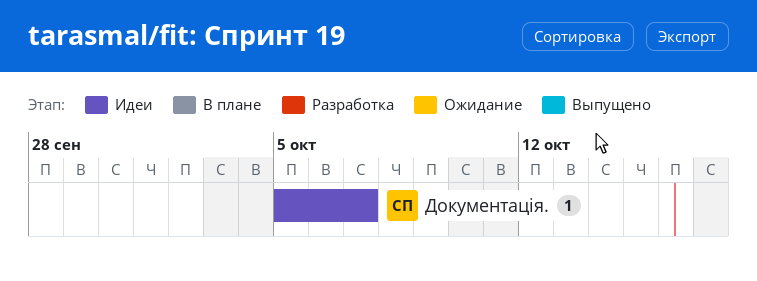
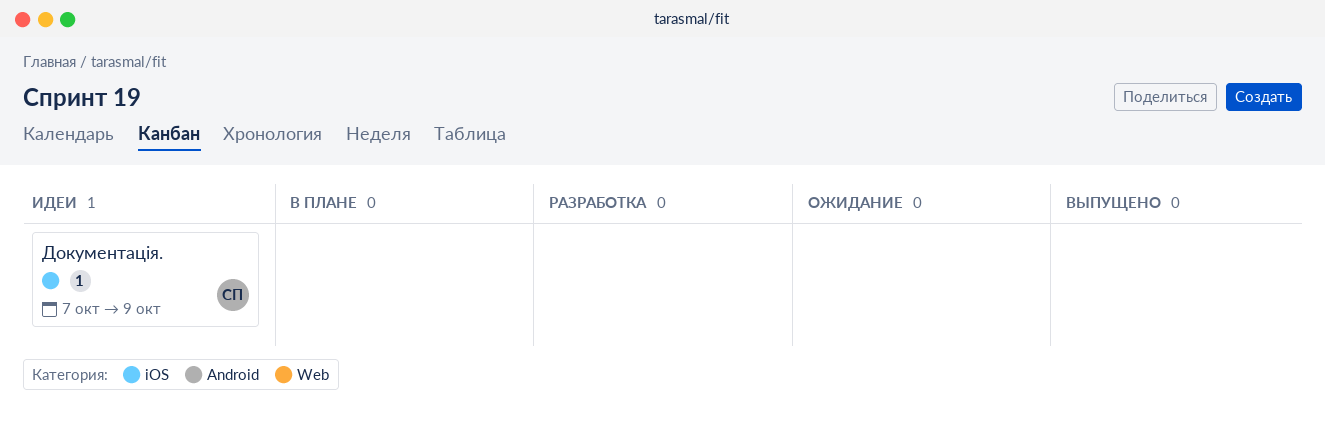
Документація., start: Oct 5 -> Oct 7
Документація., due: Oct 7 -> Oct 9

